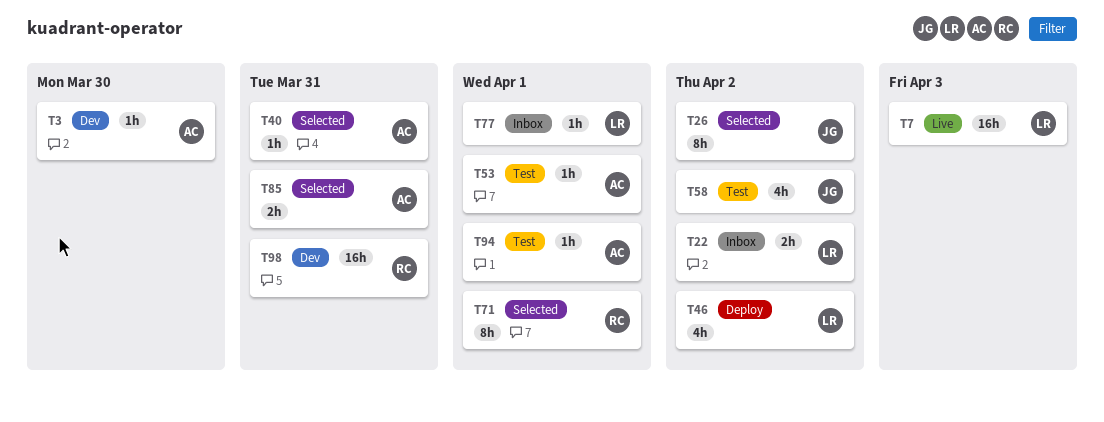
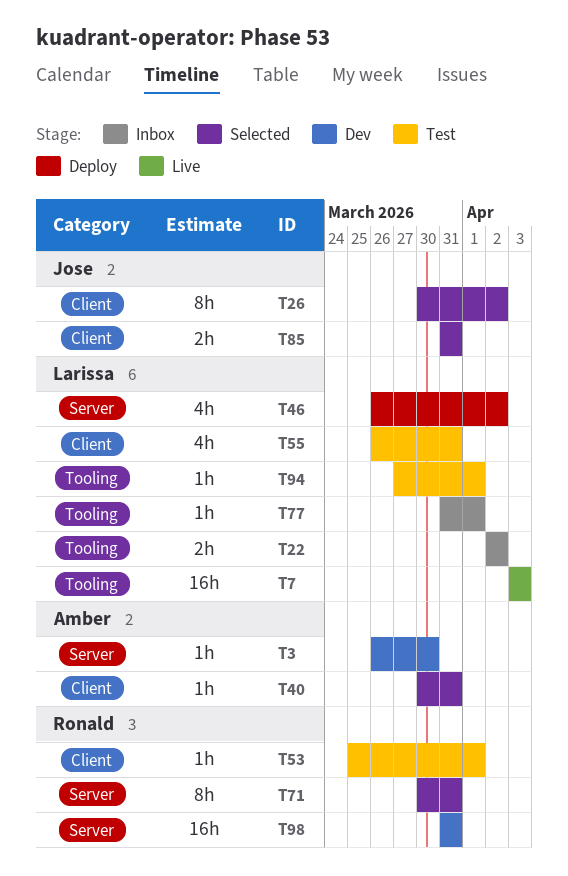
T53, owner: Amber -> Ronald
T55: none -> present
T58: present -> none
T71, due: Apr 1 -> Mar 31
T85, owner: Amber -> Jose
T94, owner: Amber -> Larissa

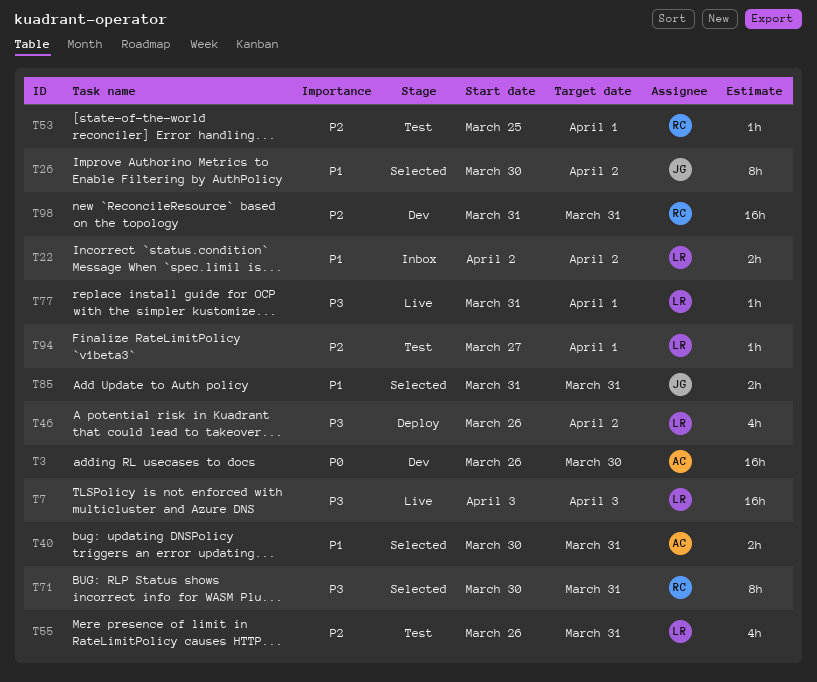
T3, estimate: 1h -> 16h
T40, estimate: 1h -> 2h
T77, status: Inbox -> Live

